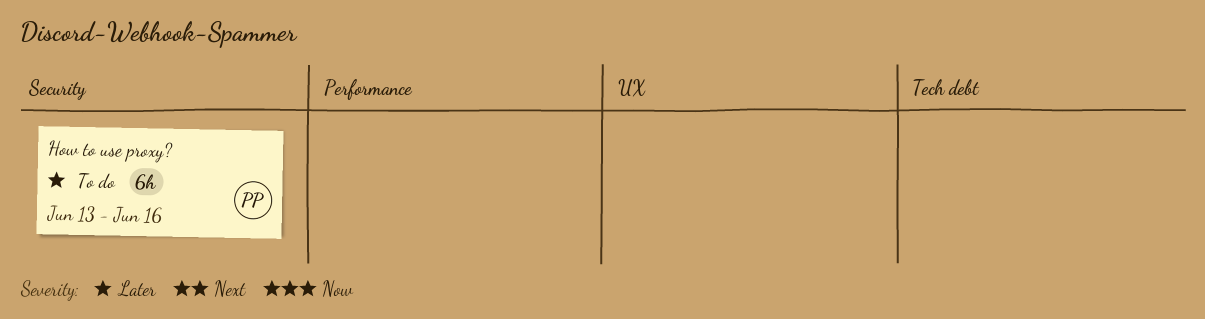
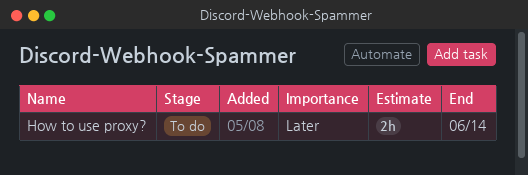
How to use proxy?, estimate: 6h -> 2h
How to use proxy?, due: Jun 16 -> Jun 14

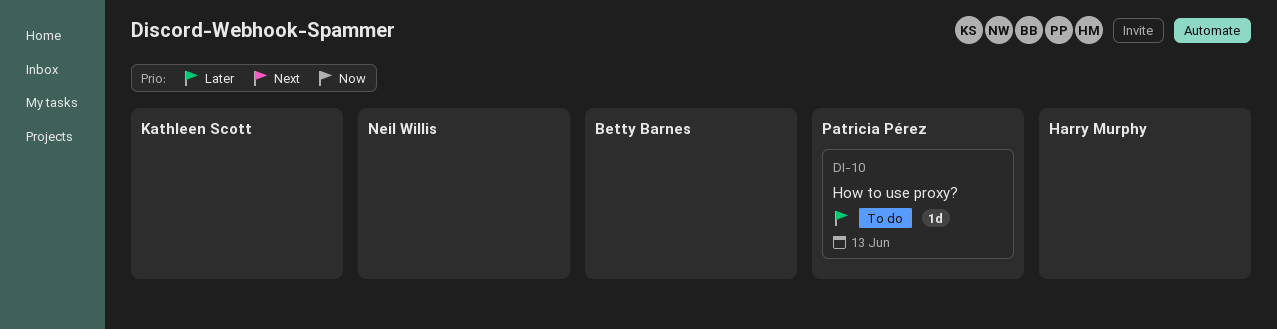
How to use proxy?, estimate: 2h -> 1d
How to use proxy?, due: Jun 14 -> Jun 13

